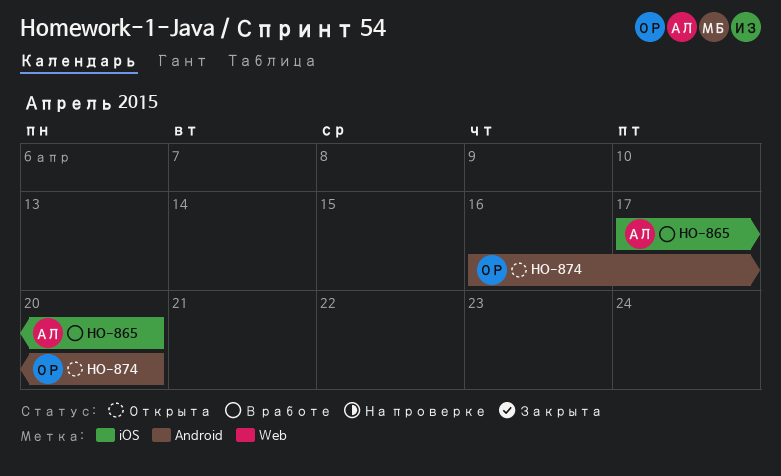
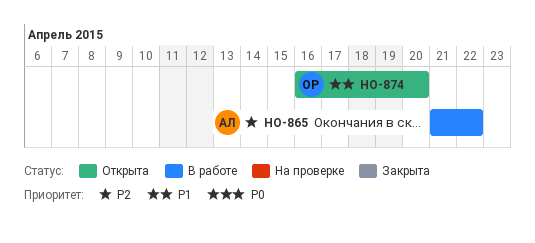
HO-865, start: Apr 17 -> Apr 21
HO-865, due: Apr 20 -> Apr 22

